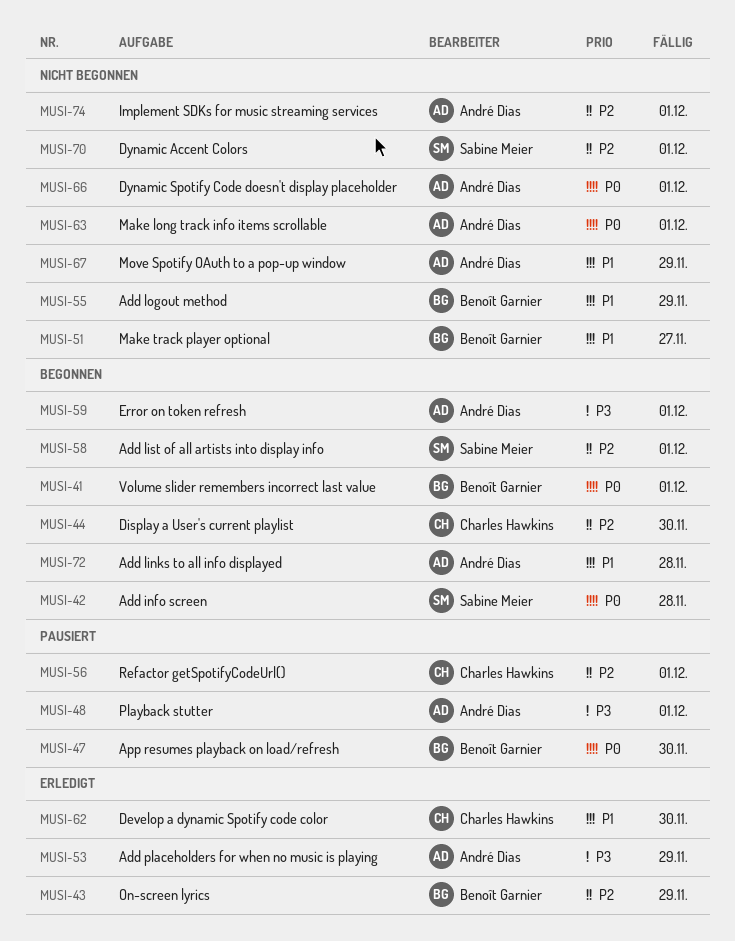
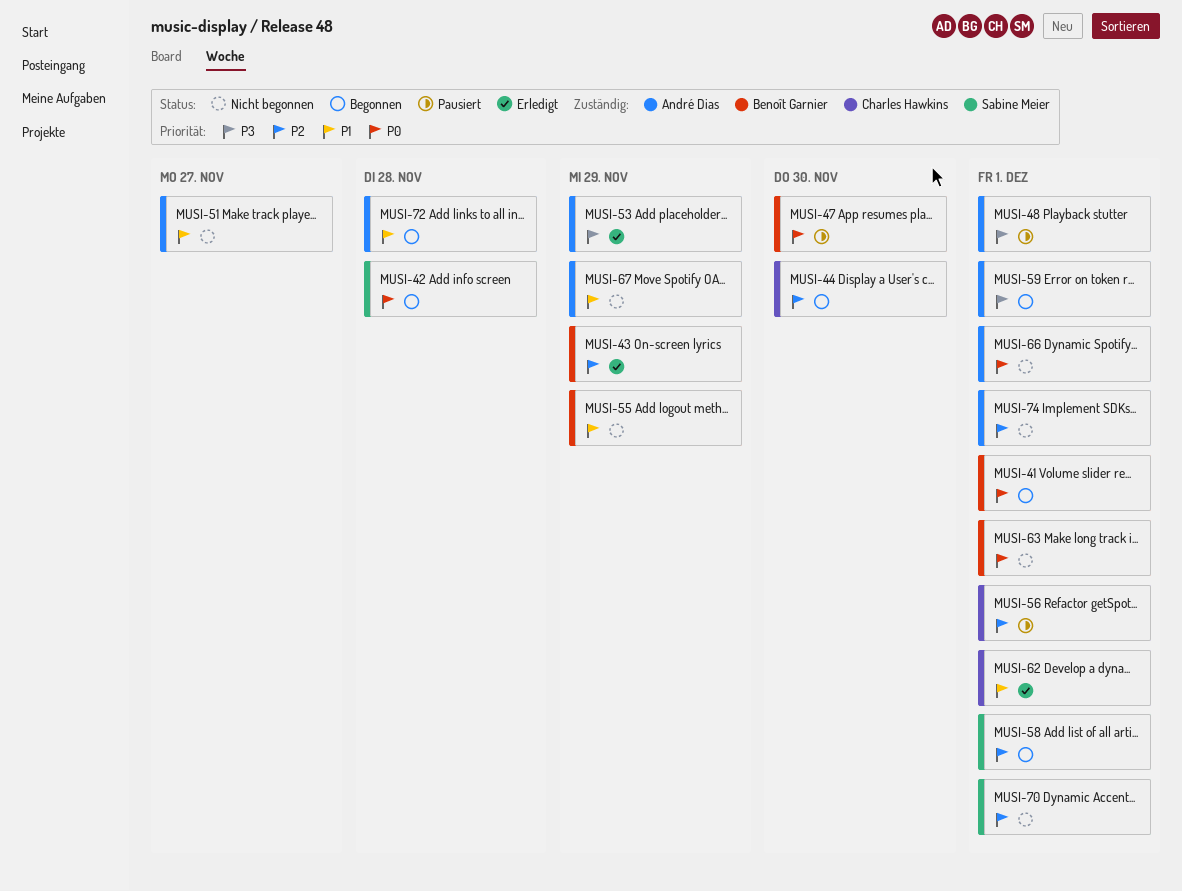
MUSI-51, owner: Benoît Garnier -> André Dias
MUSI-62, due: Nov 30 -> Dec 1
MUSI-63, owner: André Dias -> Benoît Garnier

